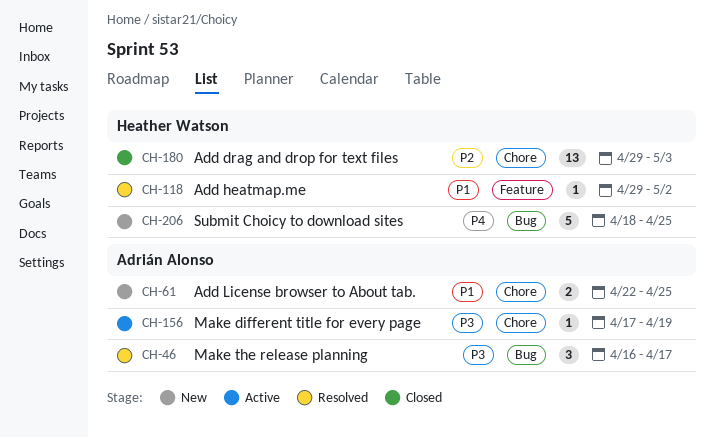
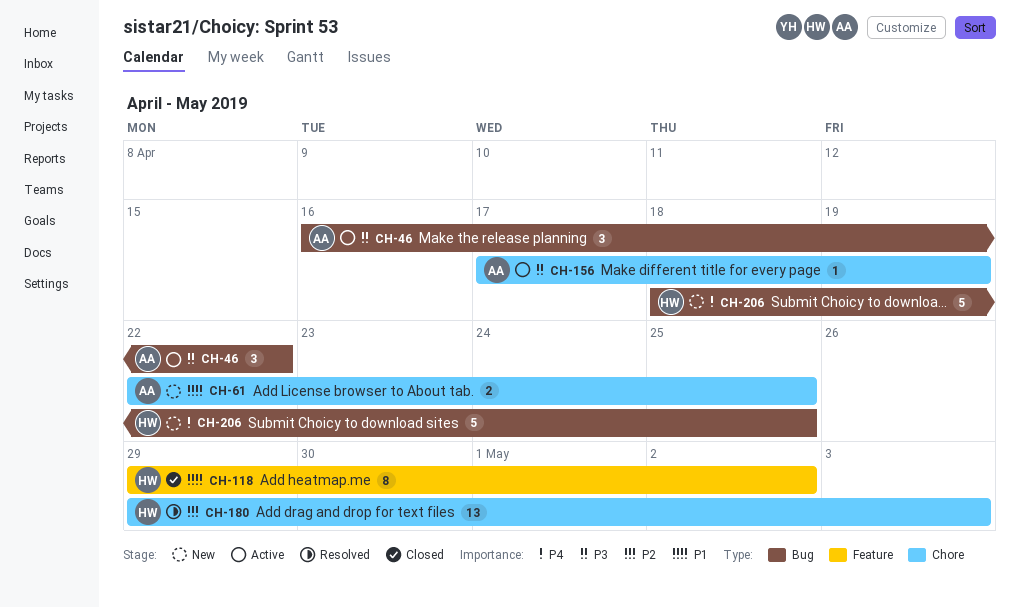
CH-46, status: Resolved -> Active
CH-46, due: Apr 17 -> Apr 22
CH-118, status: Resolved -> Closed
CH-118, estimate: 1 -> 8
CH-180, status: Closed -> Resolved

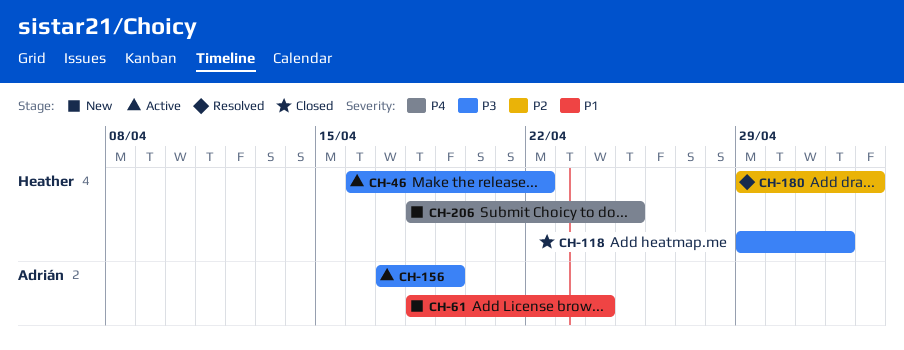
CH-46, owner: Adrián -> Heather
CH-61, start: Apr 22 -> Apr 18
CH-61, due: Apr 25 -> Apr 24
CH-118, priority: P1 -> P3

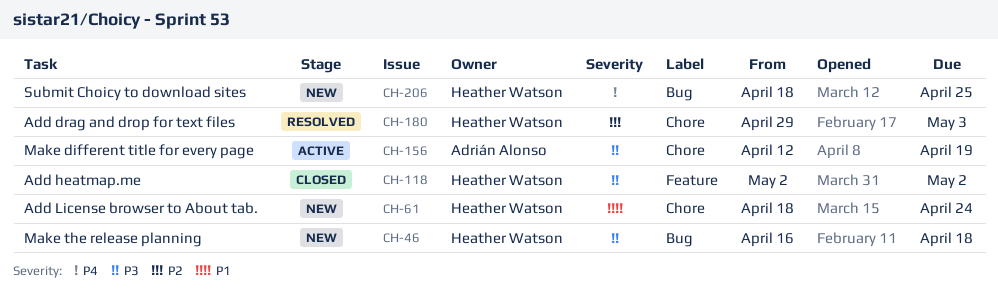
CH-46, status: Active -> New
CH-46, due: Apr 22 -> Apr 18
CH-61, owner: Adrián Alonso -> Heather Watson
CH-118, start: Apr 29 -> May 2
CH-156, start: Apr 17 -> Apr 12

